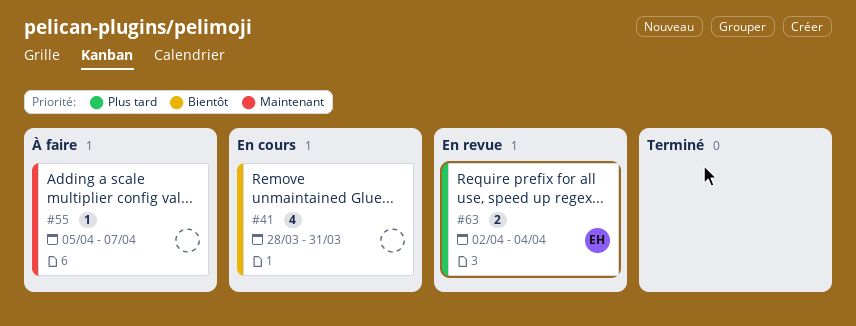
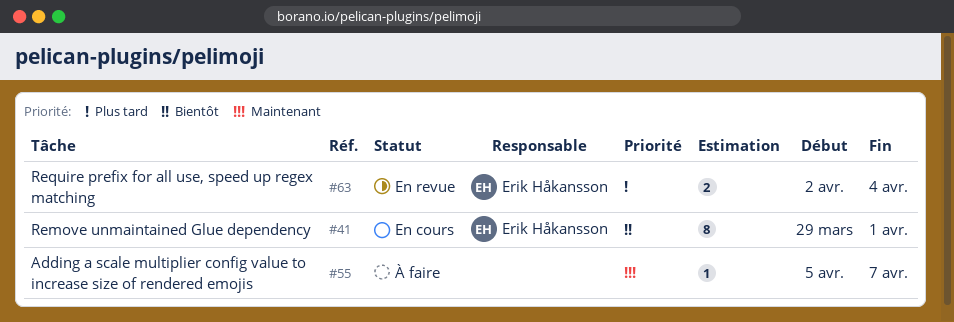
#41, owner: none -> Erik Håkansson
#41, estimate: 4 -> 8
#41, start: Mar 28 -> Mar 29
#41, due: Mar 31 -> Apr 1

